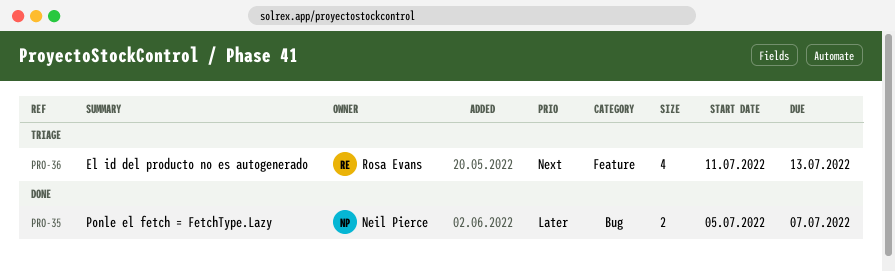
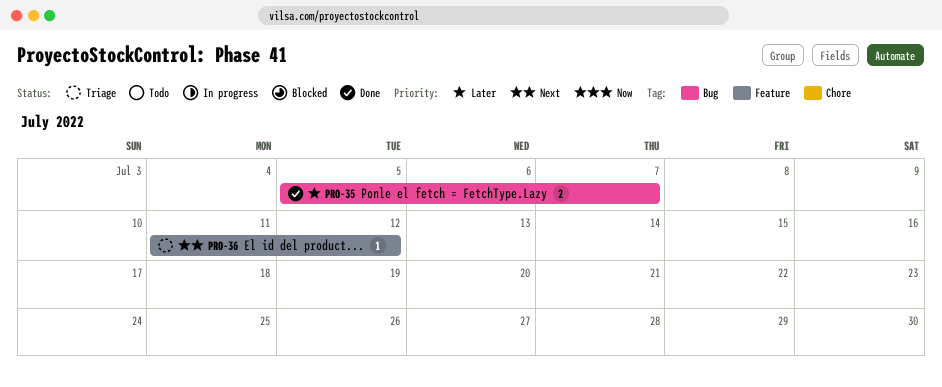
PRO-36, estimate: 4 -> 1
PRO-36, due: Jul 13 -> Jul 12

